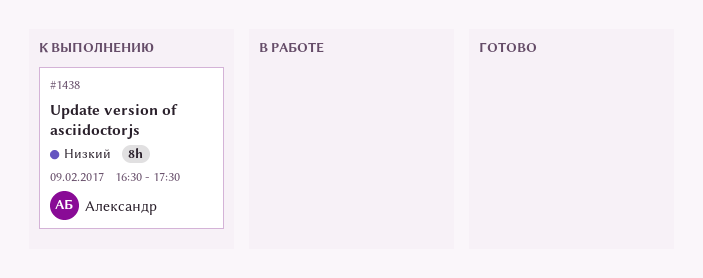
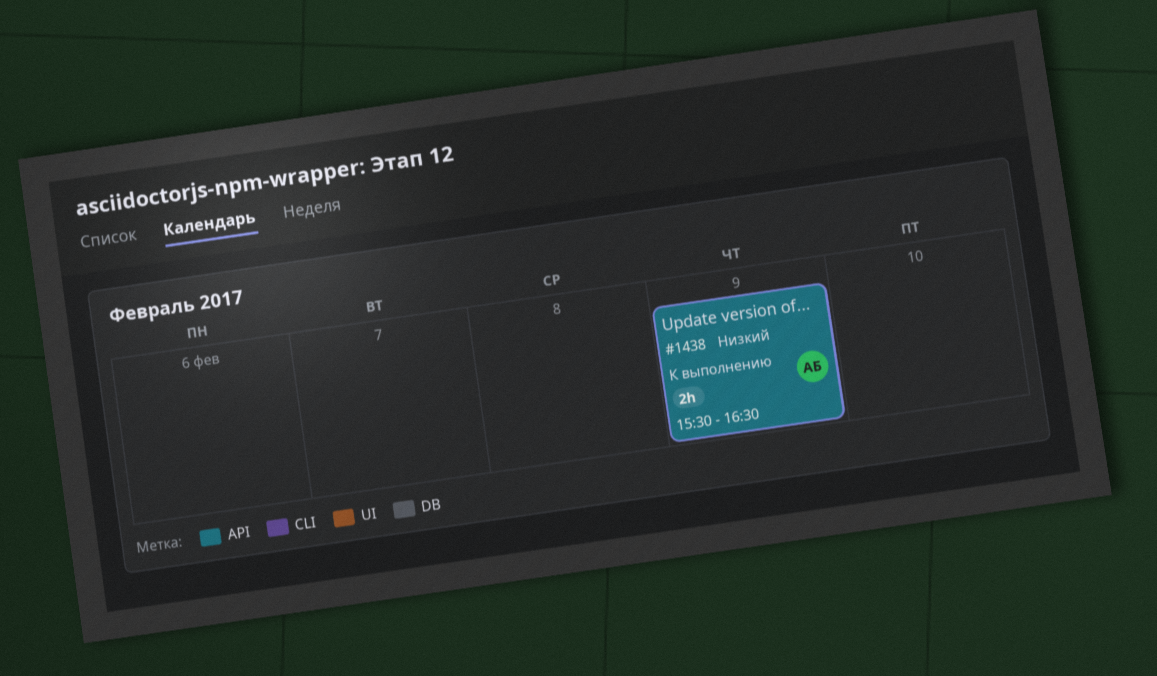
#1438, estimate: 8h -> 2h
#1438, begins: 16:30 -> 15:30
#1438, ends: 17:30 -> 16:30

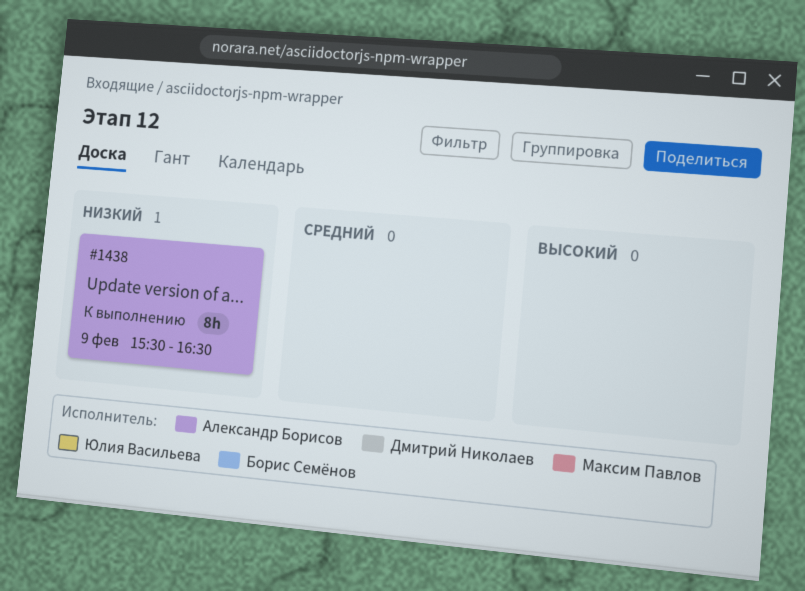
#1438, estimate: 2h -> 8h

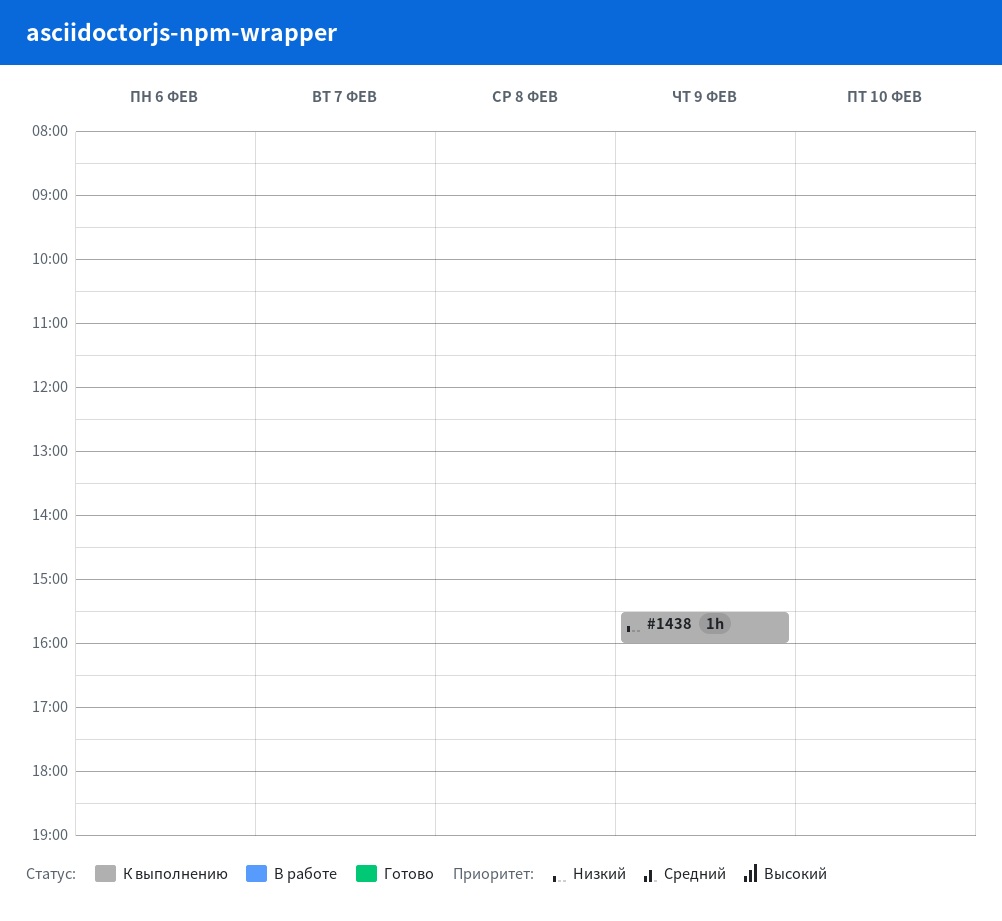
#1438, estimate: 8h -> 1h
#1438, ends: 16:30 -> 16:00

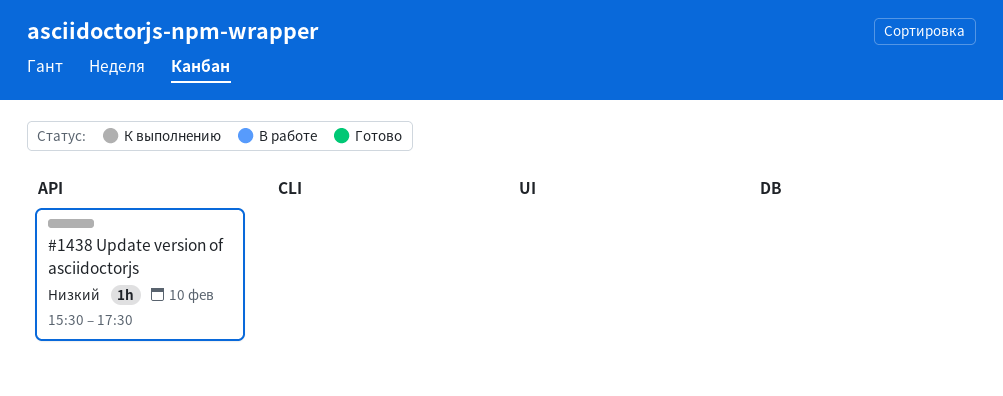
#1438, day: Feb 9 -> Feb 10
#1438, ends: 16:00 -> 17:30

